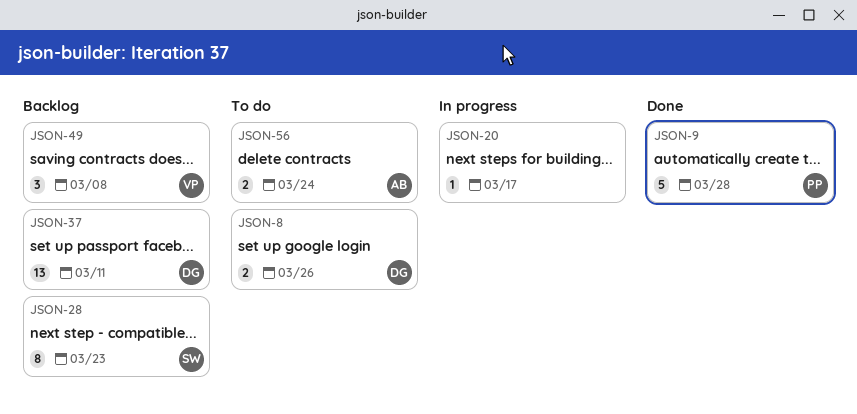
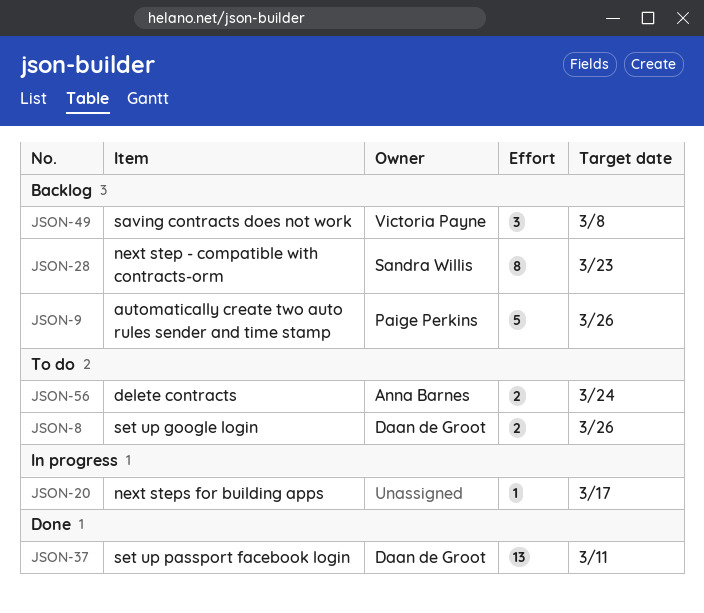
JSON-9, status: Done -> Backlog
JSON-9, due: Mar 28 -> Mar 26
JSON-37, status: Backlog -> Done

